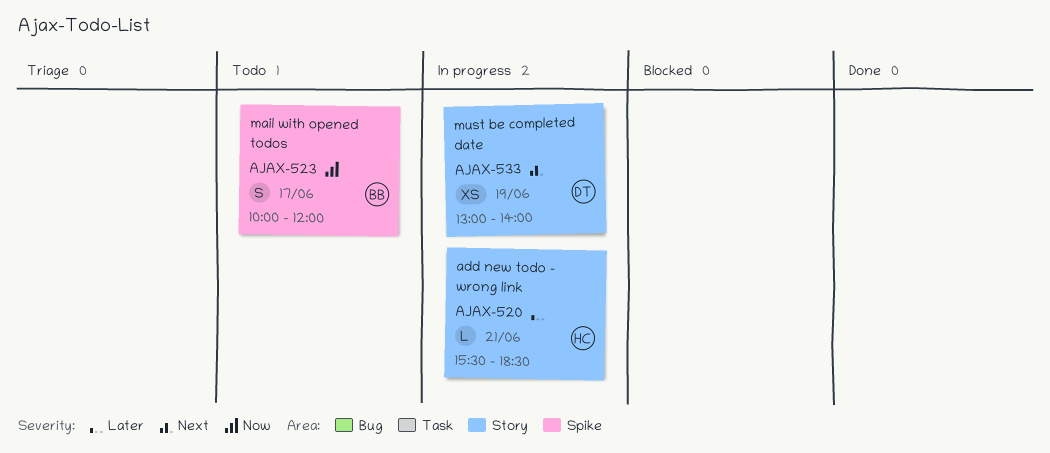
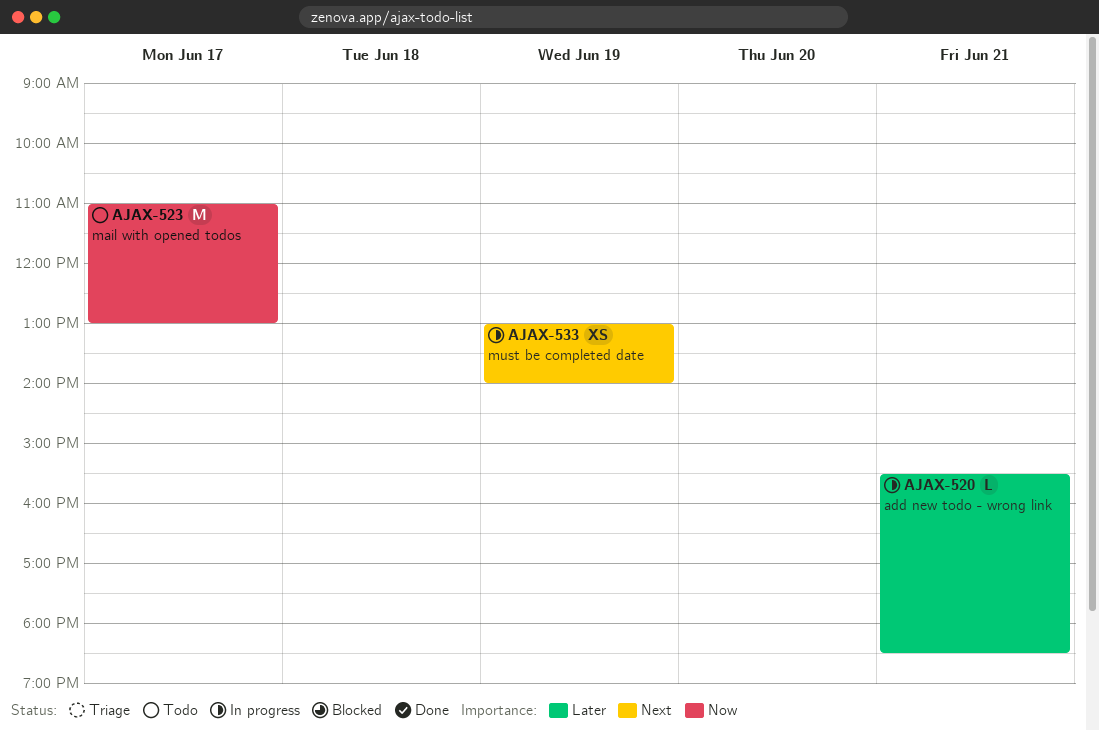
AJAX-523, estimate: S -> M
AJAX-523, begins: 10:00 -> 11:00
AJAX-523, ends: 12:00 -> 13:00

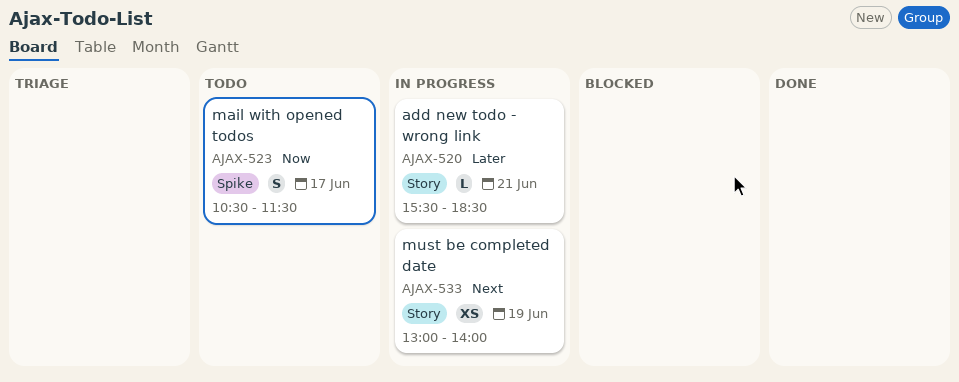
AJAX-523, estimate: M -> S
AJAX-523, begins: 11:00 -> 10:30
AJAX-523, ends: 13:00 -> 11:30

